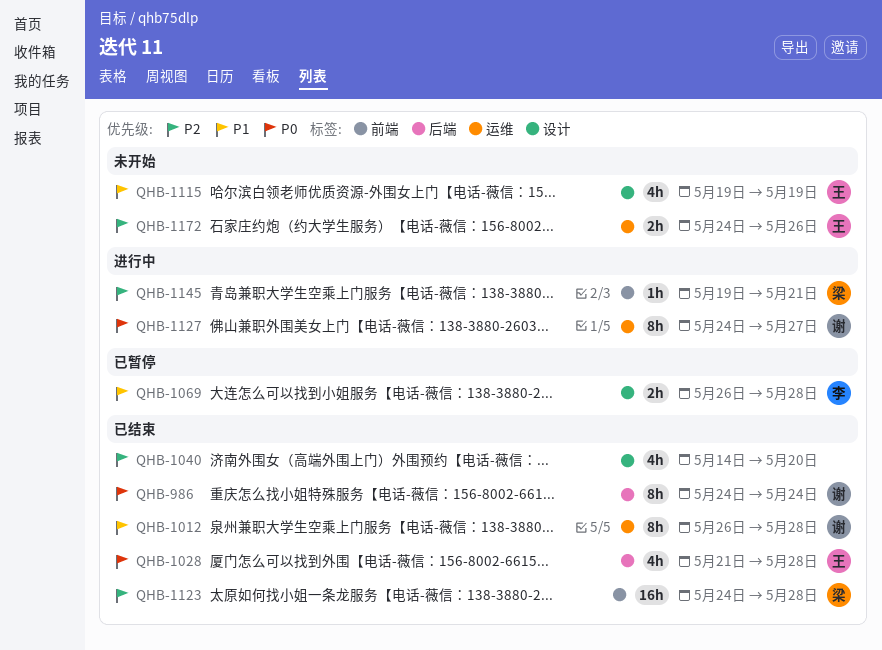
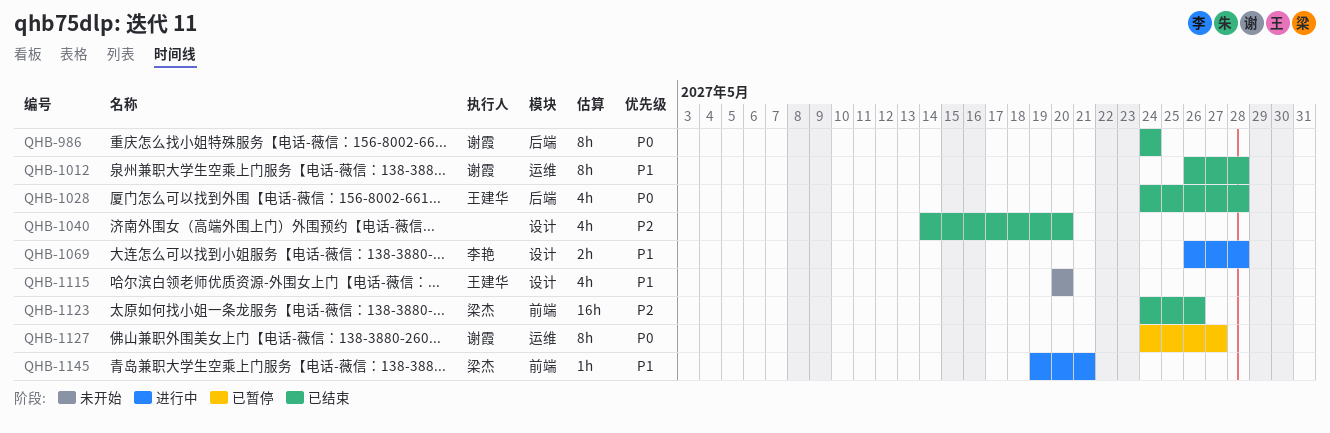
QHB-1028, start: May 21 -> May 24
QHB-1069, status: 已暂停 -> 进行中
QHB-1115, start: May 19 -> May 20
QHB-1115, due: May 19 -> May 20
QHB-1123, due: May 28 -> May 26
QHB-1127, status: 进行中 -> 已暂停
QHB-1145, priority: P2 -> P1
QHB-1172: present -> none

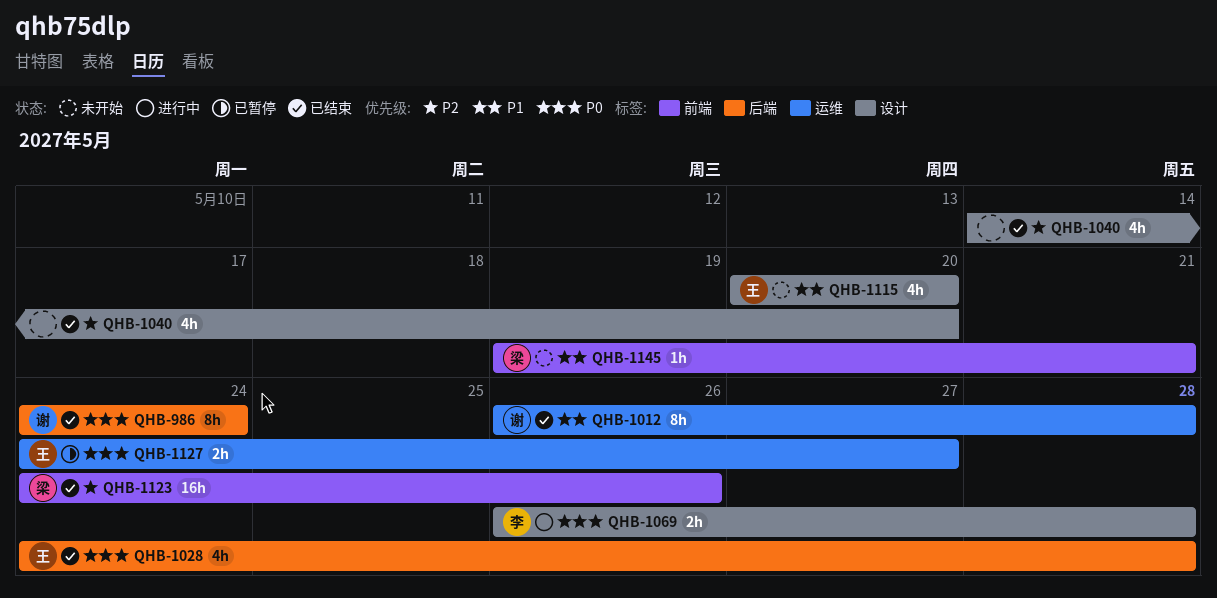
QHB-1069, priority: P1 -> P0
QHB-1127, owner: 谢霞 -> 王建华
QHB-1127, estimate: 8h -> 2h
QHB-1145, status: 进行中 -> 未开始

